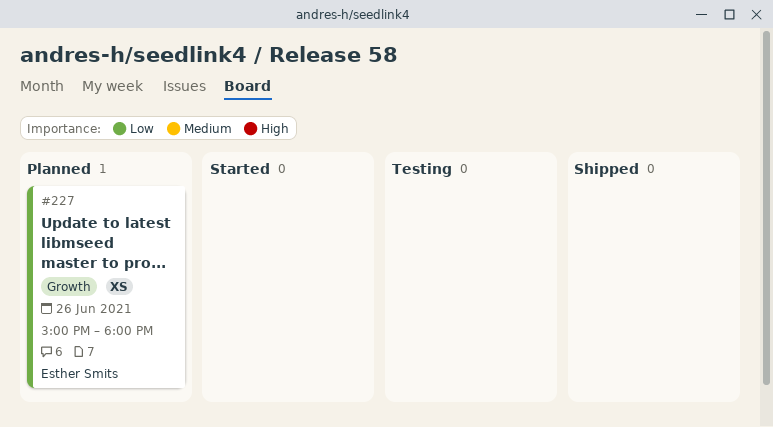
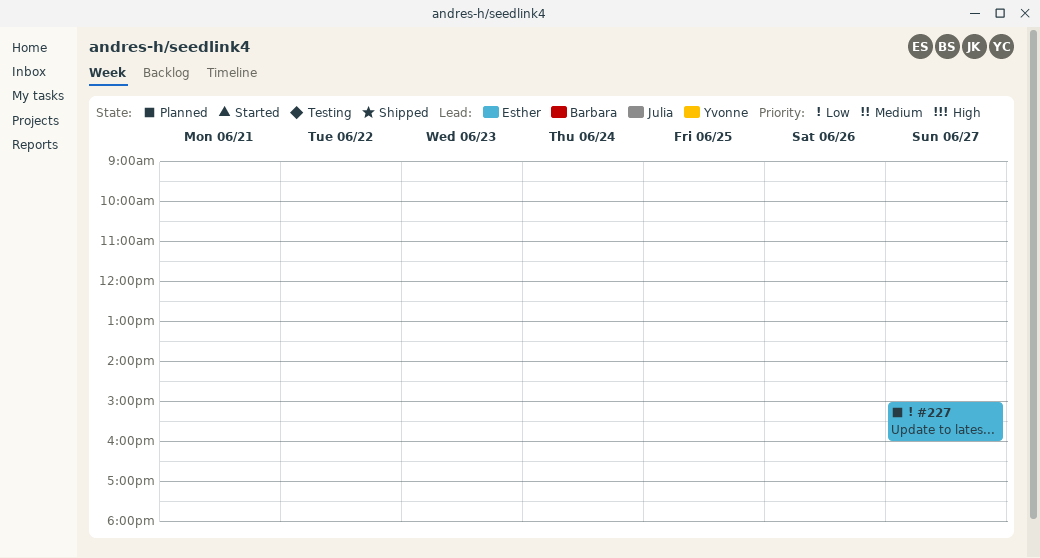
#227, day: Jun 26 -> Jun 27
#227, ends: 18:00 -> 16:00

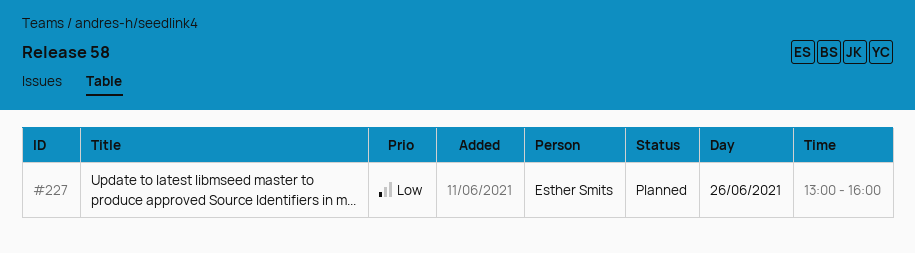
#227, day: Jun 27 -> Jun 26
#227, begins: 15:00 -> 13:00

